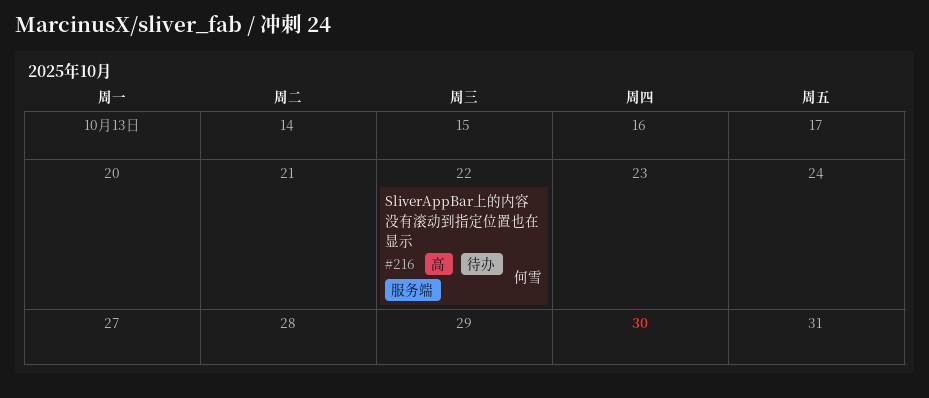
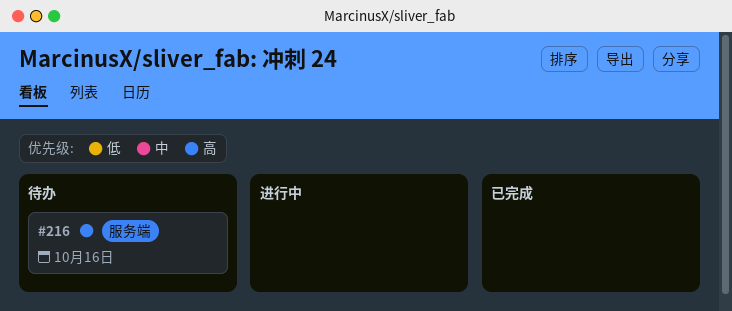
#216, due: Oct 22 -> Oct 16

